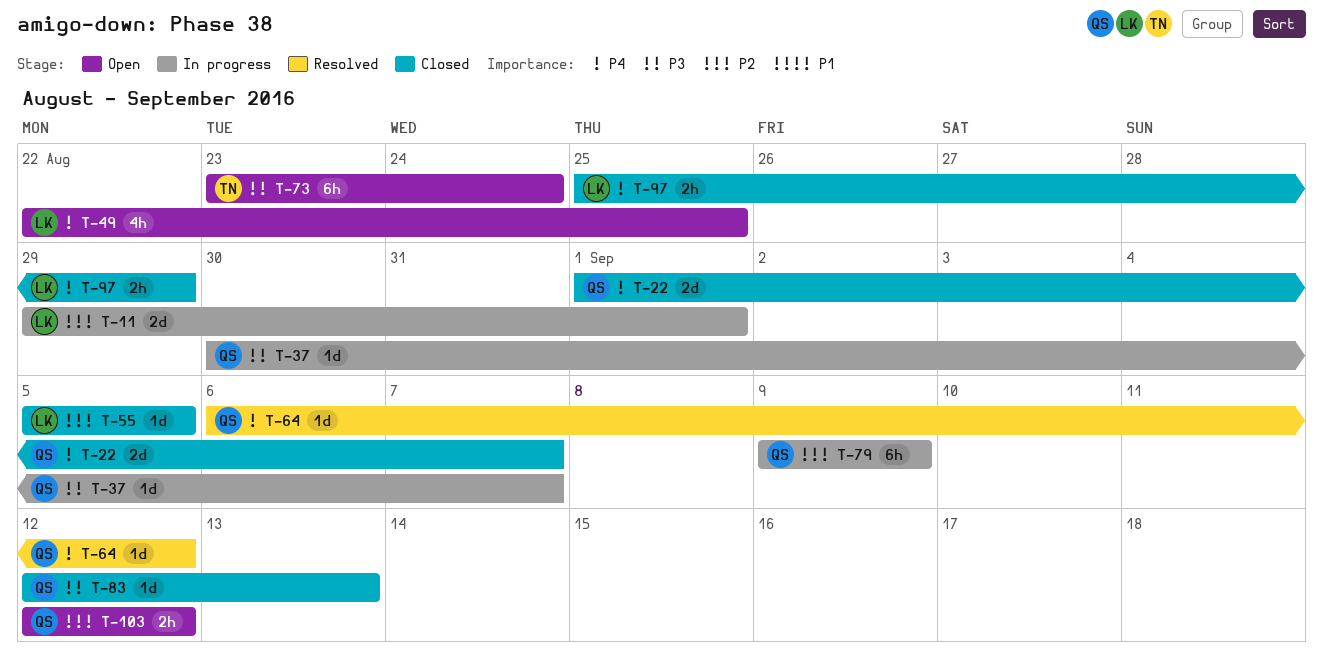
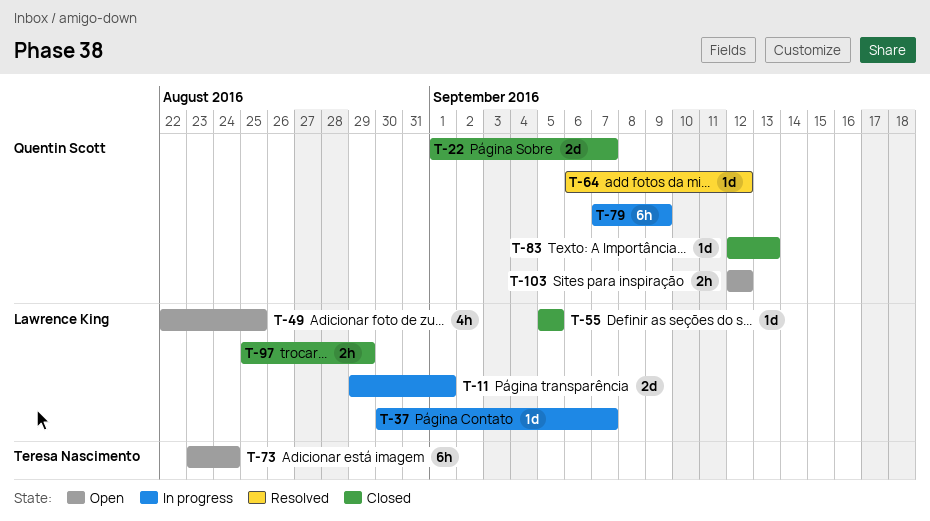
T-37, owner: Quentin Scott -> Lawrence King
T-79, start: Sep 9 -> Sep 7

